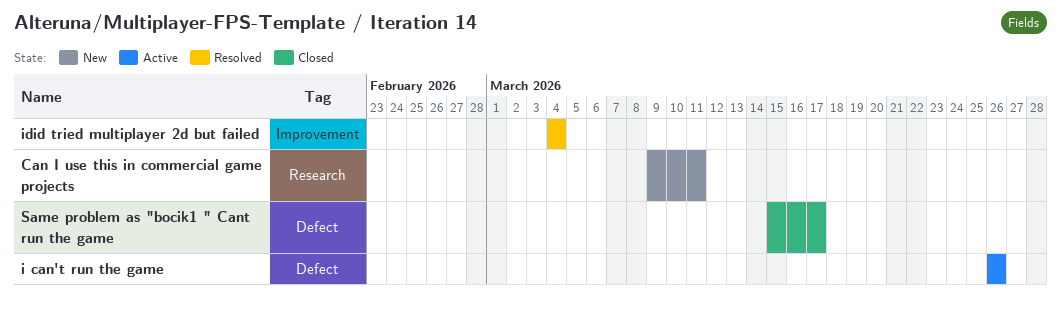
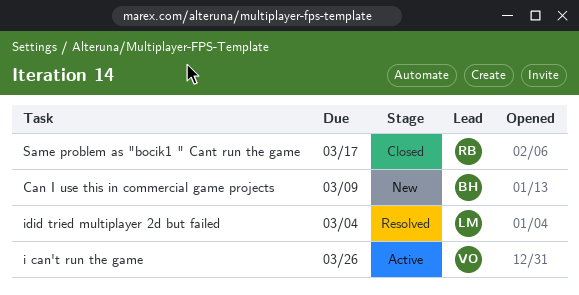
Can I use this in commercial game projects, due: Mar 11 -> Mar 9

